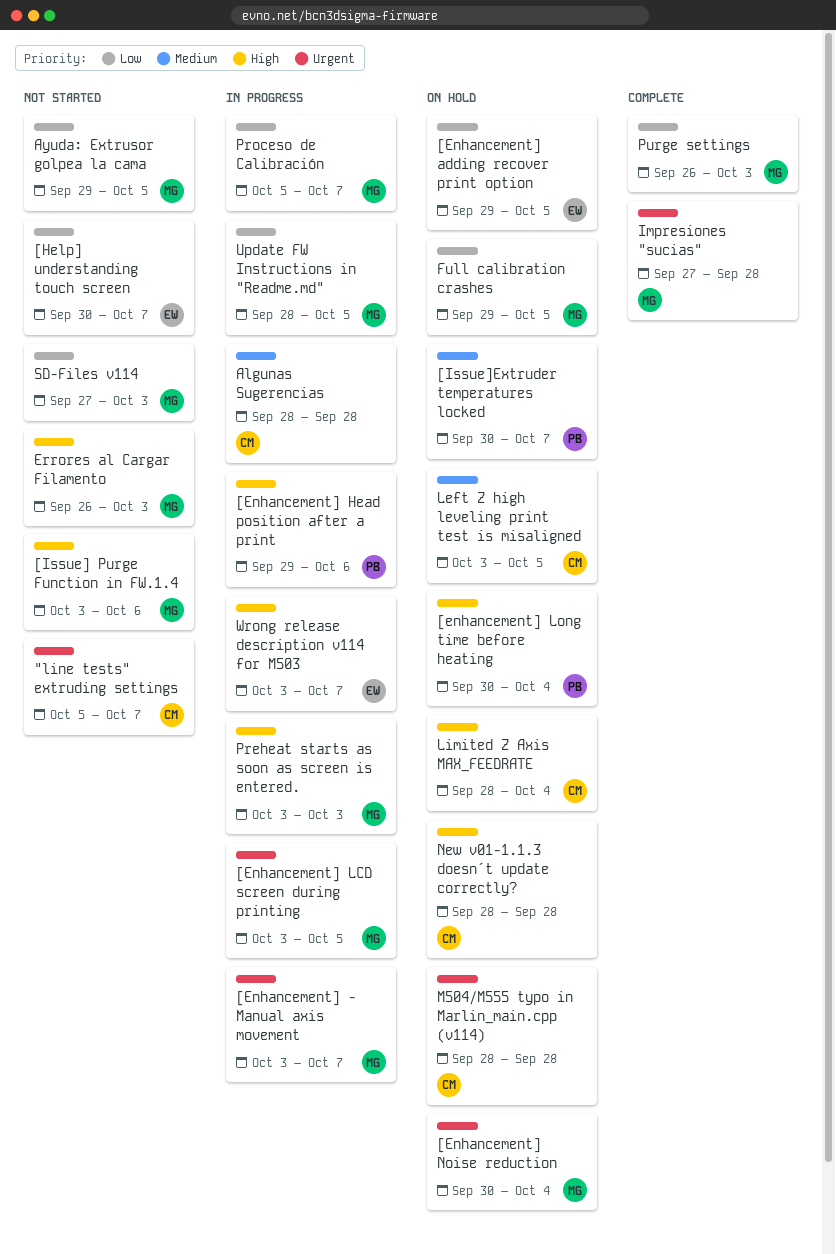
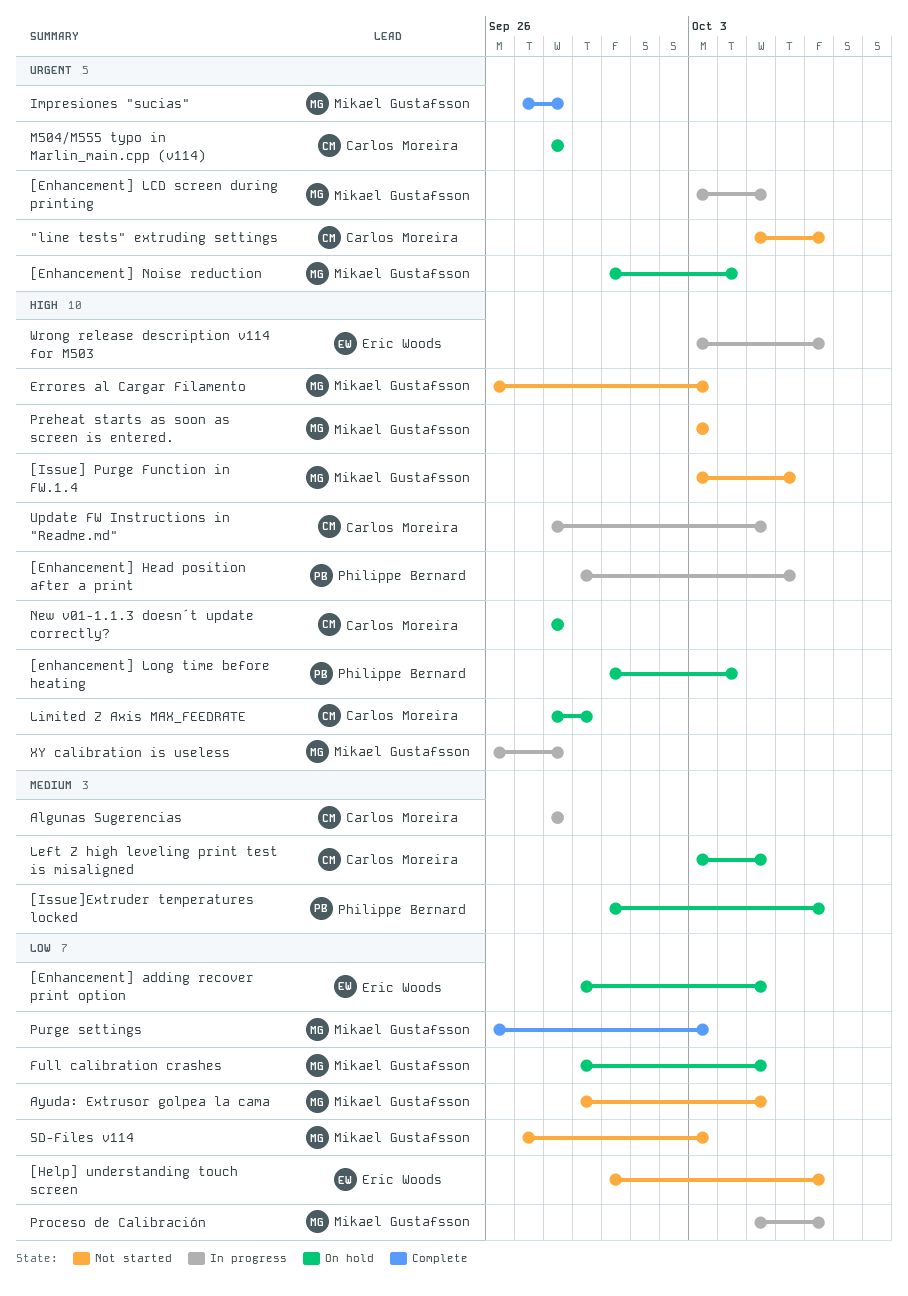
[Enhancement] - Manual axis movement: present -> none
Limited Z Axis MAX_FEEDRATE, due: Oct 4 -> Sep 29
Preheat starts as soon as screen is entered., status: In progress -> Not started
Update FW Instructions in "Readme.md", owner: Mikael Gustafsson -> Carlos Moreira
Update FW Instructions in "Readme.md", priority: Low -> High
XY calibration is useless: none -> present

